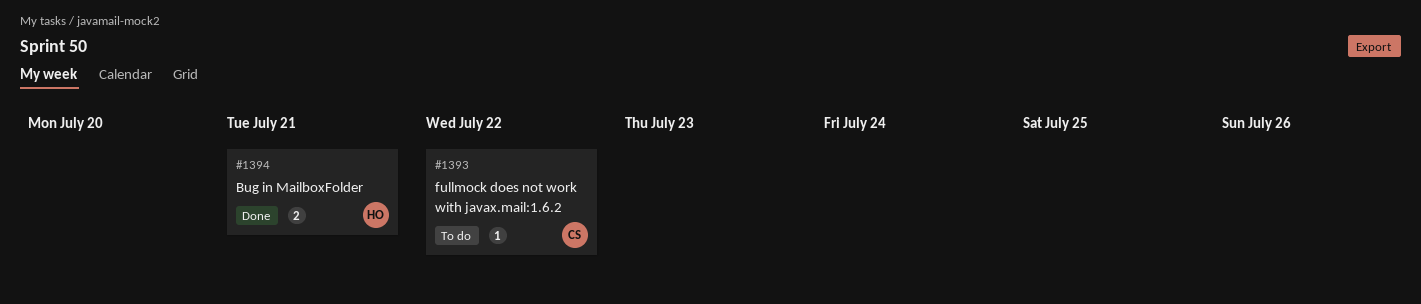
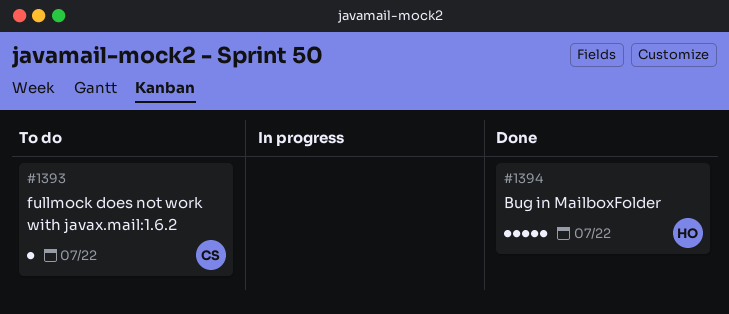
#1394, estimate: 2 -> 5
#1394, due: Jul 21 -> Jul 22

